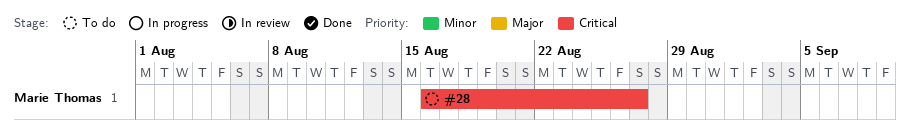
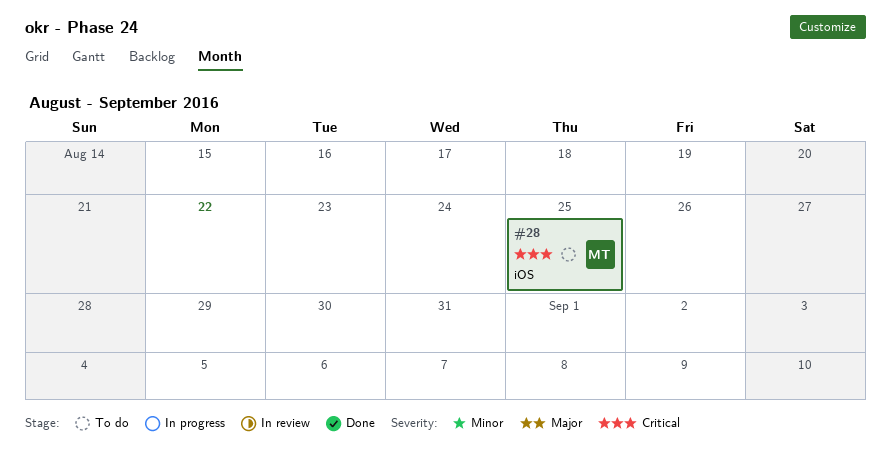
#28, due: Aug 27 -> Aug 25

